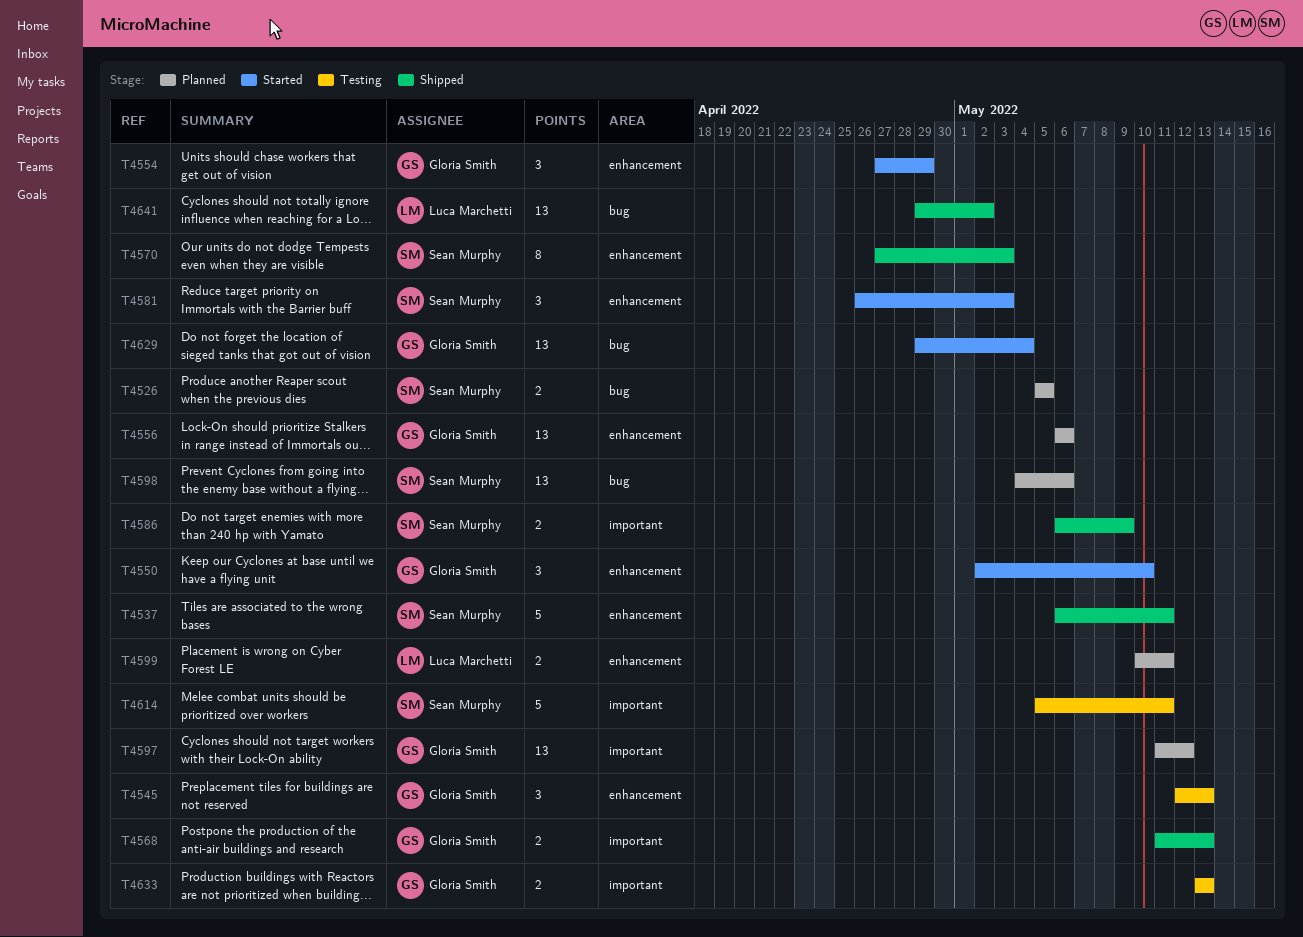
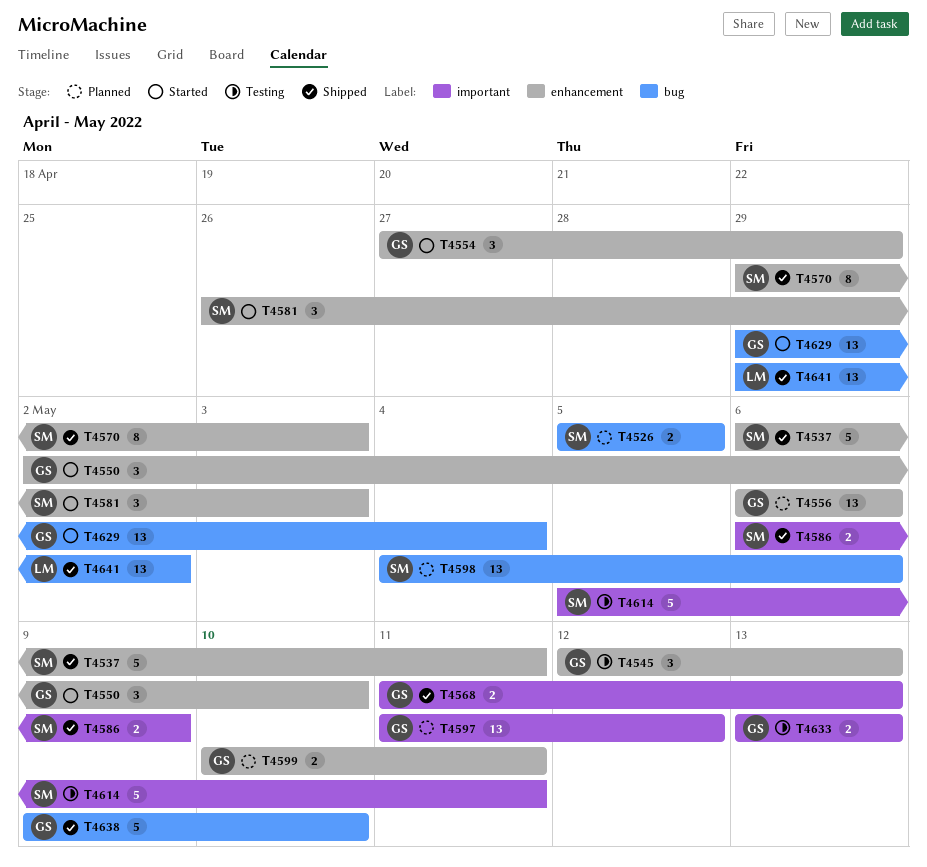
T4570, start: Apr 27 -> Apr 29
T4599, owner: Luca Marchetti -> Gloria Smith
T4638: none -> present

